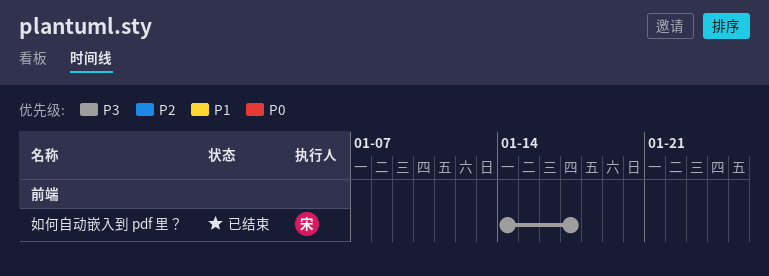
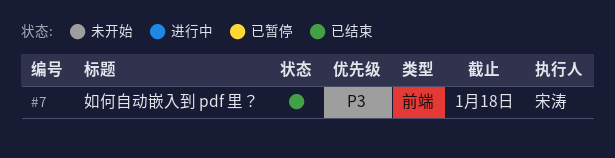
如何自动嵌入到 pdf 里？, due: Jan 17 -> Jan 18

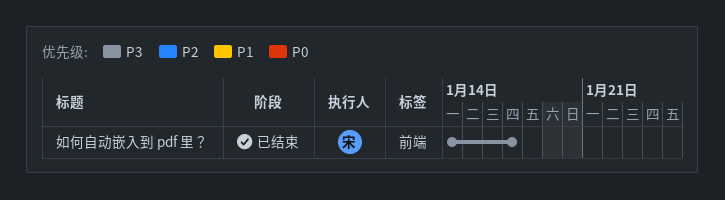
如何自动嵌入到 pdf 里？, due: Jan 18 -> Jan 17

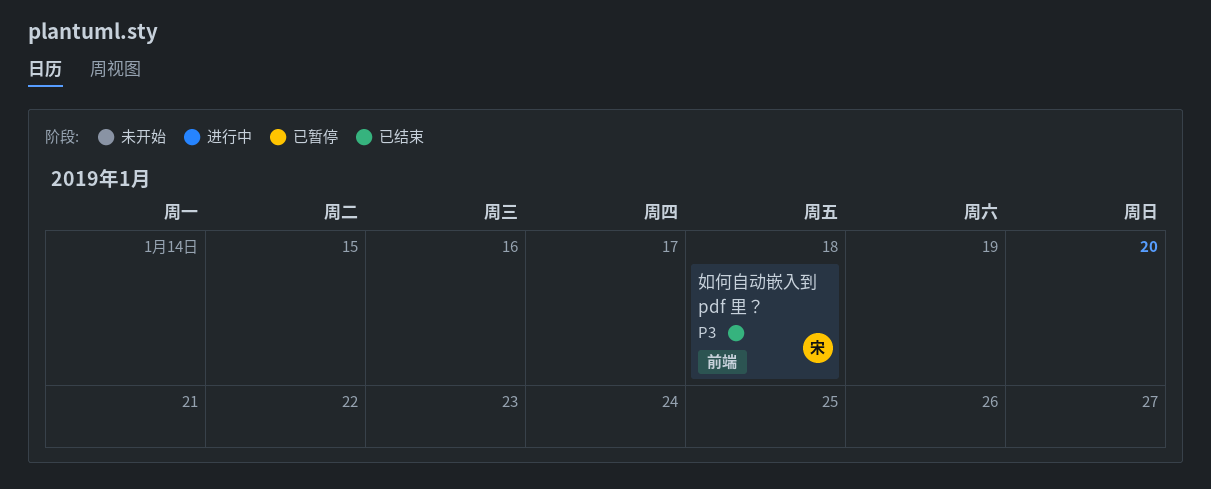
如何自动嵌入到 pdf 里？, due: Jan 17 -> Jan 18

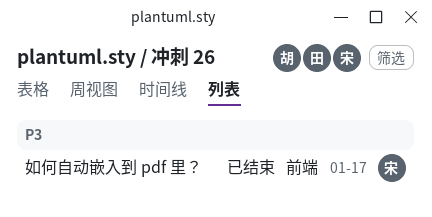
如何自动嵌入到 pdf 里？, due: Jan 18 -> Jan 17

